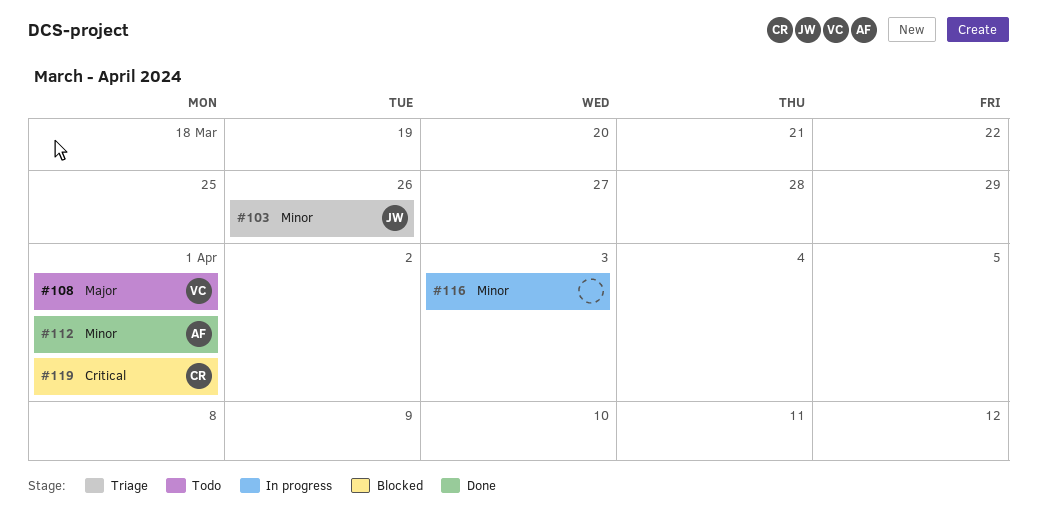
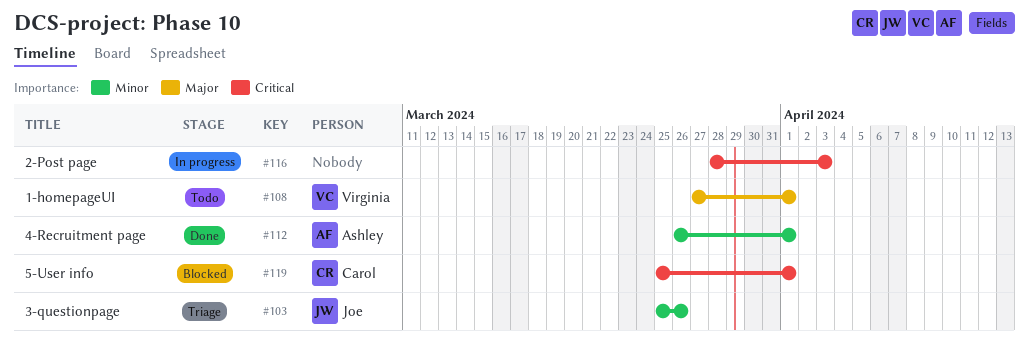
#116, priority: Minor -> Critical

